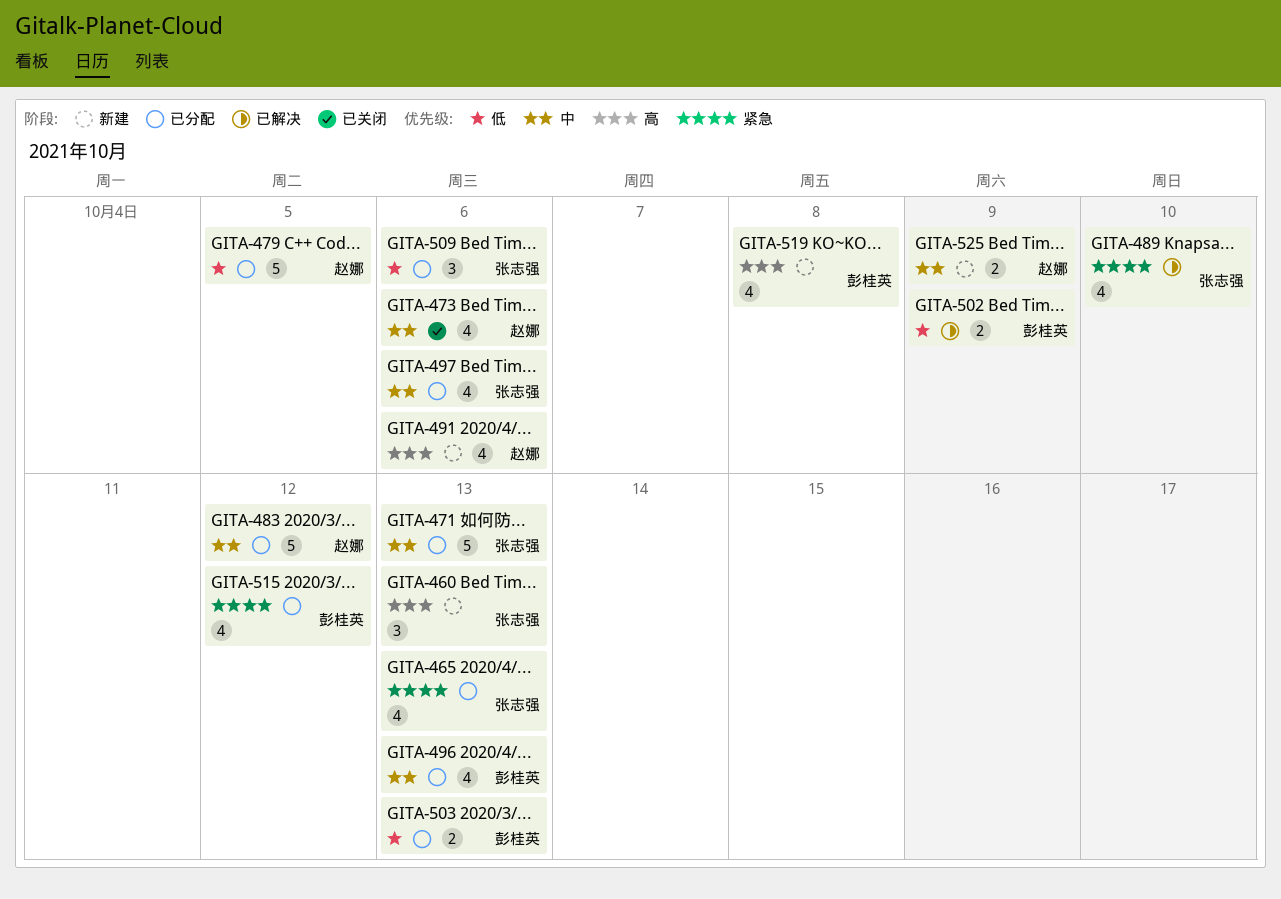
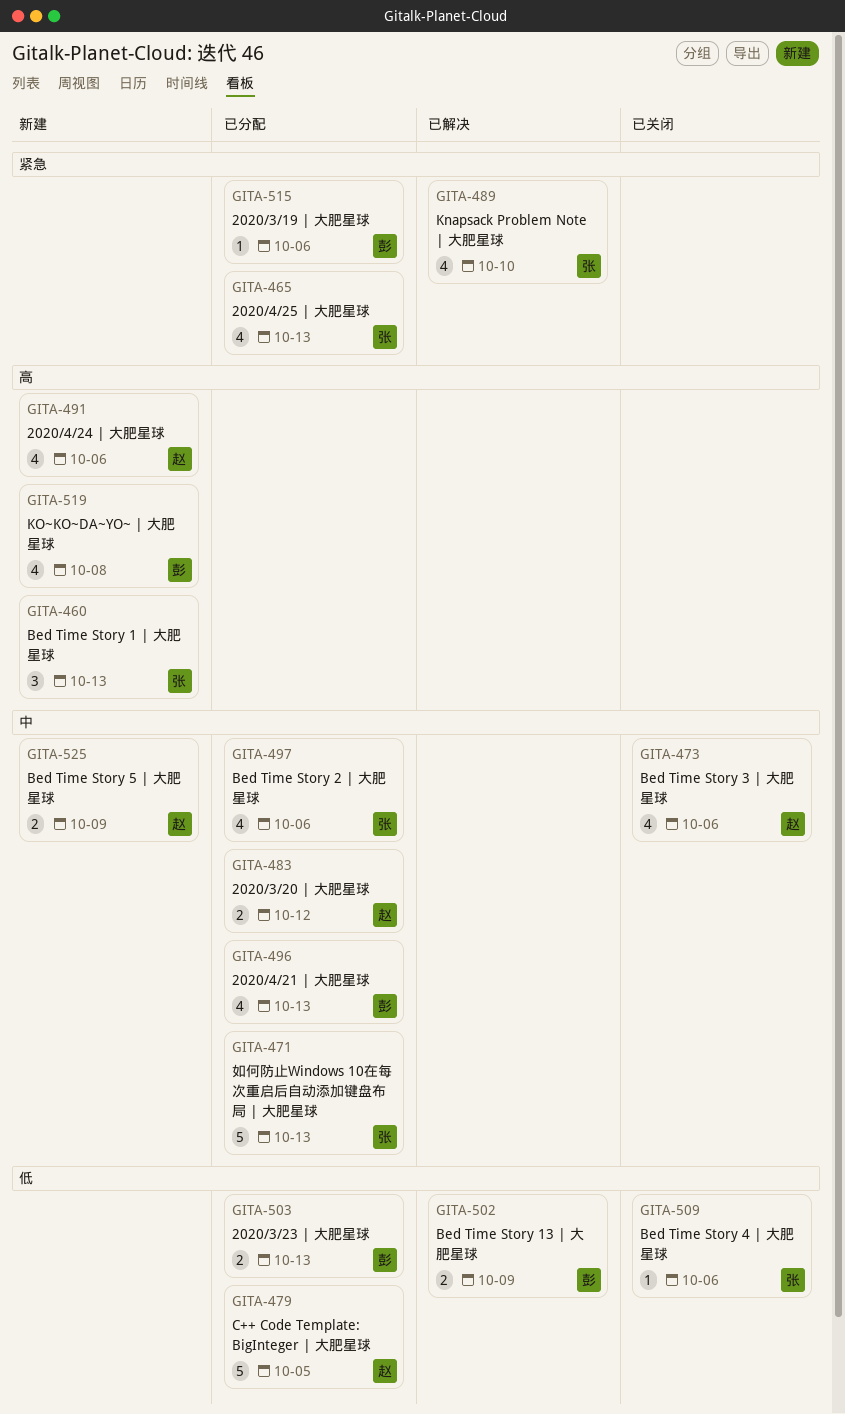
GITA-483, estimate: 5 -> 2
GITA-509, status: 已分配 -> 已关闭
GITA-509, estimate: 3 -> 1
GITA-515, estimate: 4 -> 1
GITA-515, due: Oct 12 -> Oct 6

